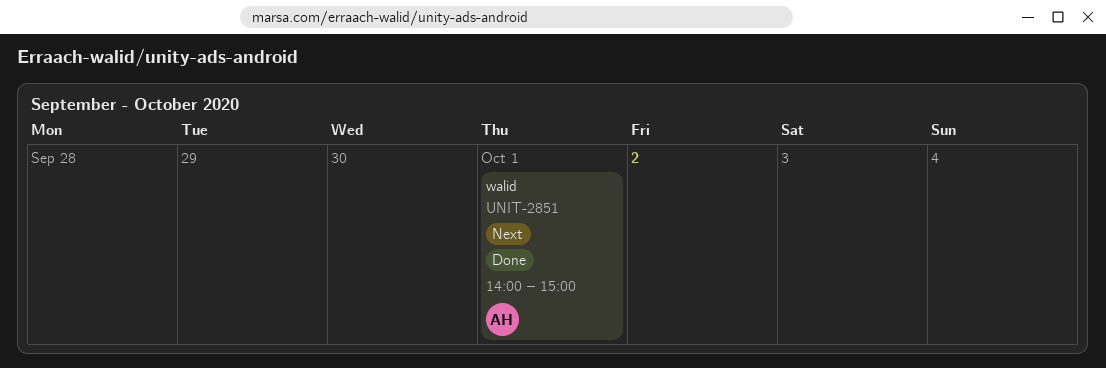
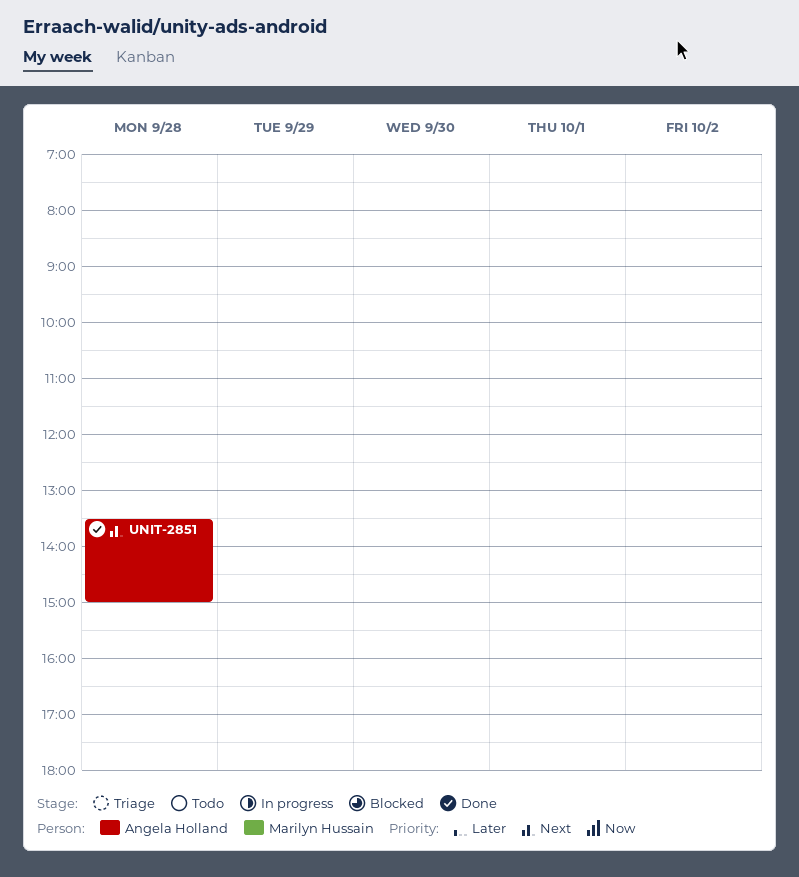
UNIT-2851, day: Oct 1 -> Sep 28
UNIT-2851, begins: 14:00 -> 13:30

